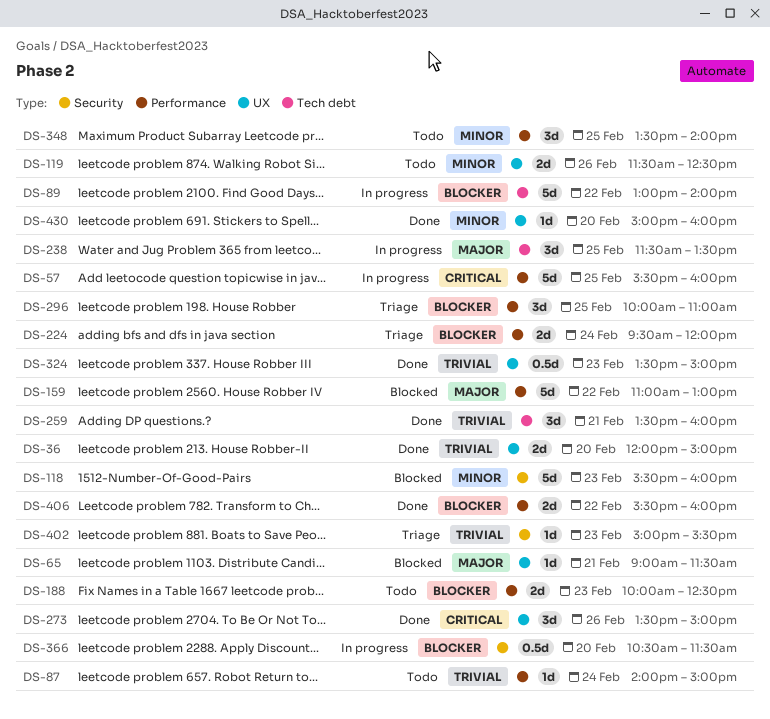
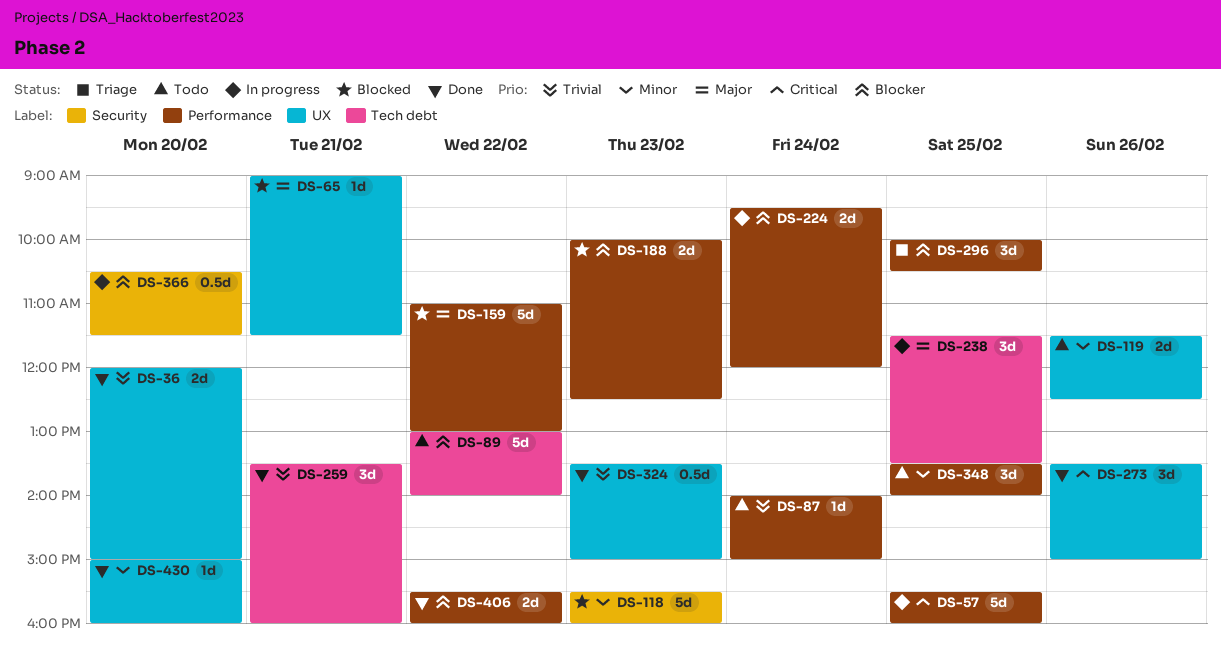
DS-89, status: In progress -> Todo
DS-188, status: Todo -> Blocked
DS-224, status: Triage -> In progress
DS-296, ends: 11:00 -> 10:30
DS-402: present -> none

